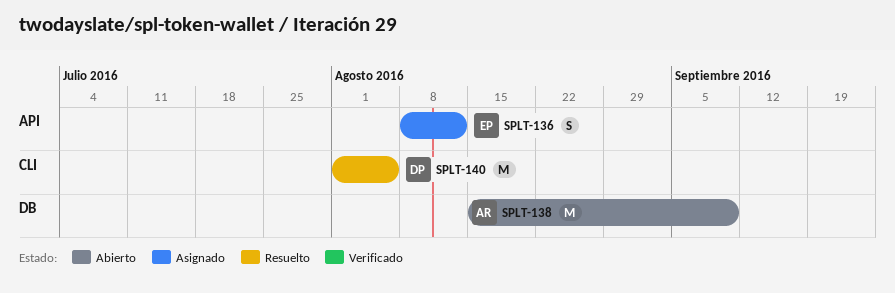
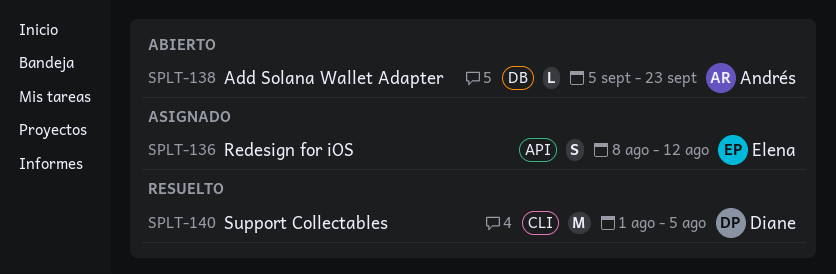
SPLT-138, estimate: M -> L
SPLT-138, start: Aug 15 -> Sep 5
SPLT-138, due: Sep 9 -> Sep 23

